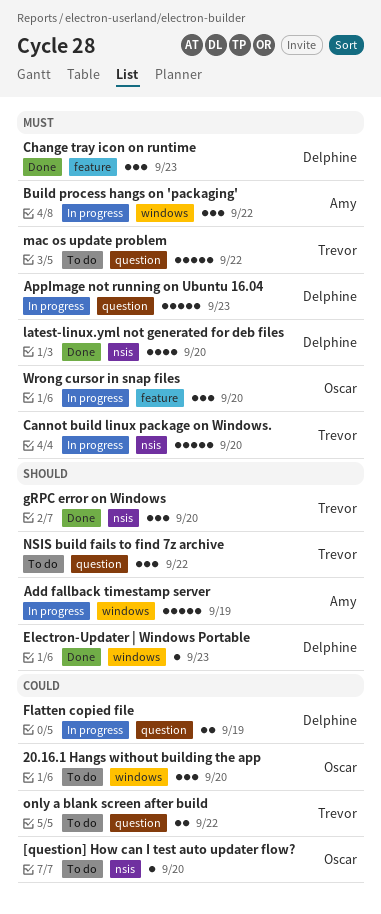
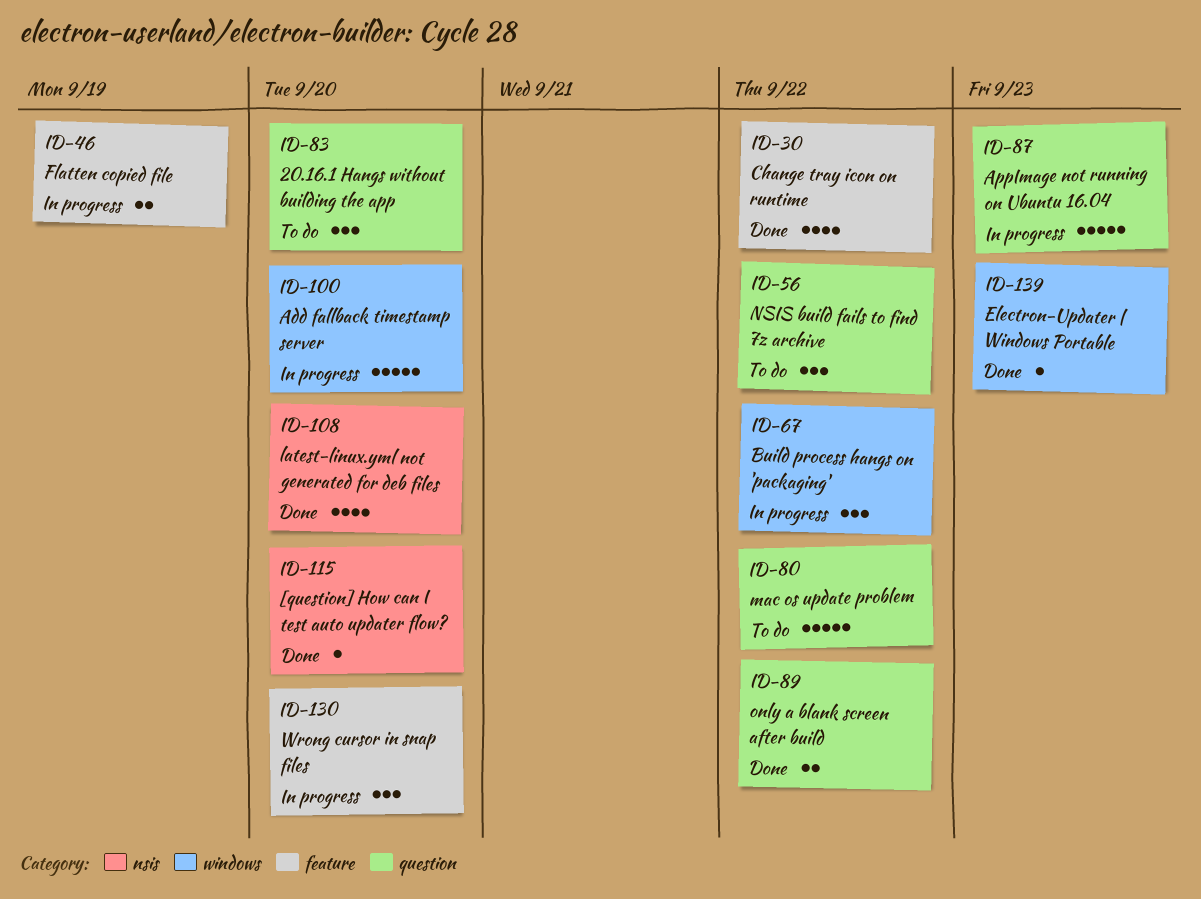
20.16.1 Hangs without building the app, label: windows -> question
[question] How can I test auto updater flow?, status: To do -> Done
Add fallback timestamp server, due: Sep 19 -> Sep 20
Cannot build linux package on Windows.: present -> none
Change tray icon on runtime, estimate: 3 -> 4
Change tray icon on runtime, due: Sep 23 -> Sep 22
Flatten copied file, label: question -> feature
gRPC error on Windows: present -> none
only a blank screen after build, status: To do -> Done

